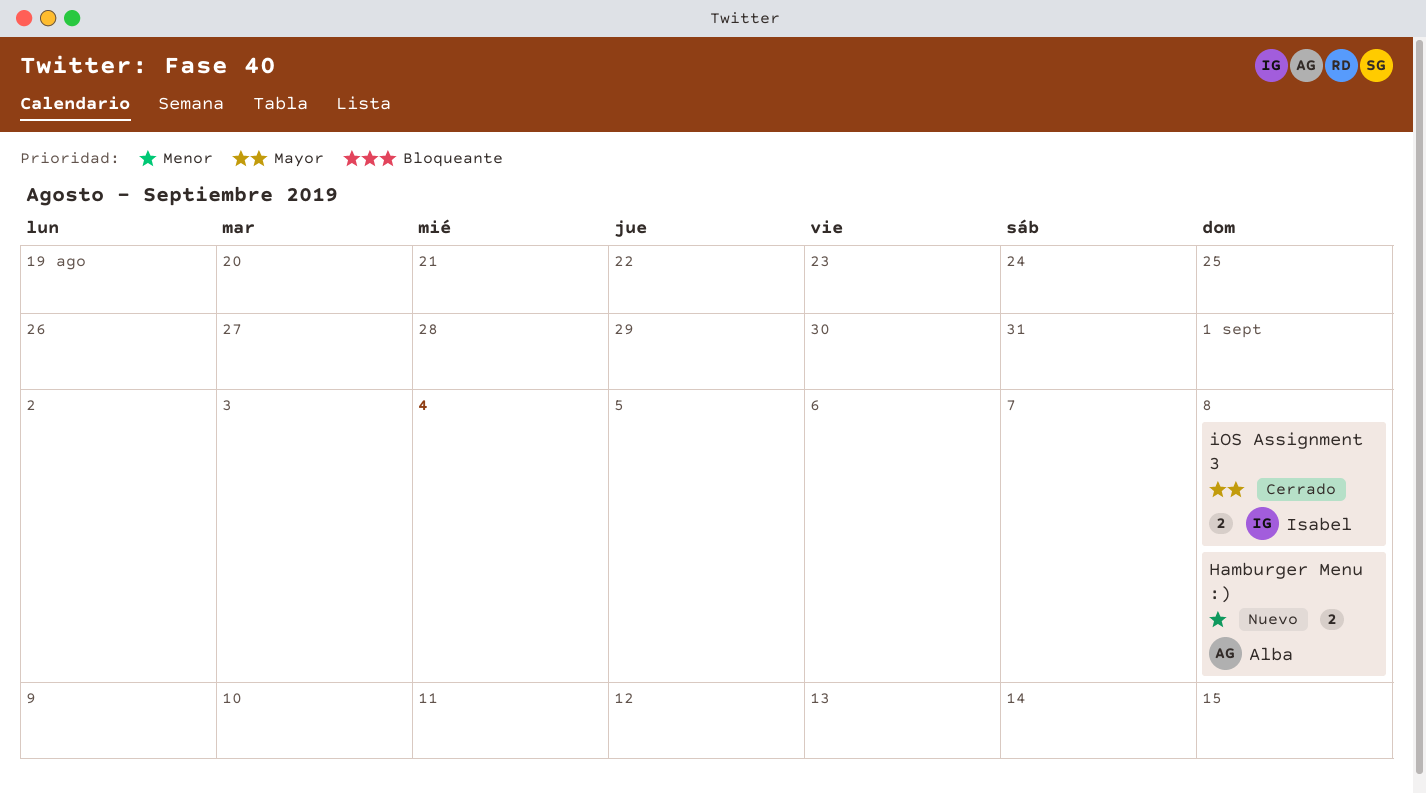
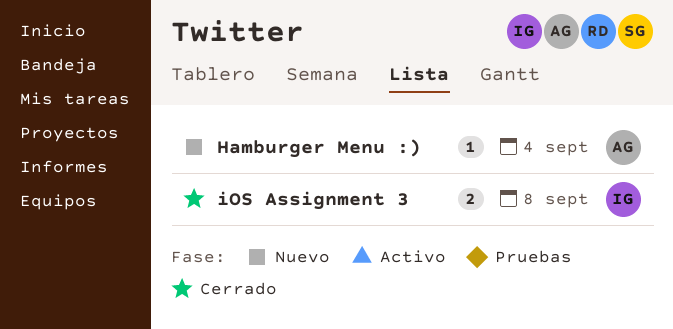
Hamburger Menu :), estimate: 2 -> 1
Hamburger Menu :), due: Sep 8 -> Sep 4

